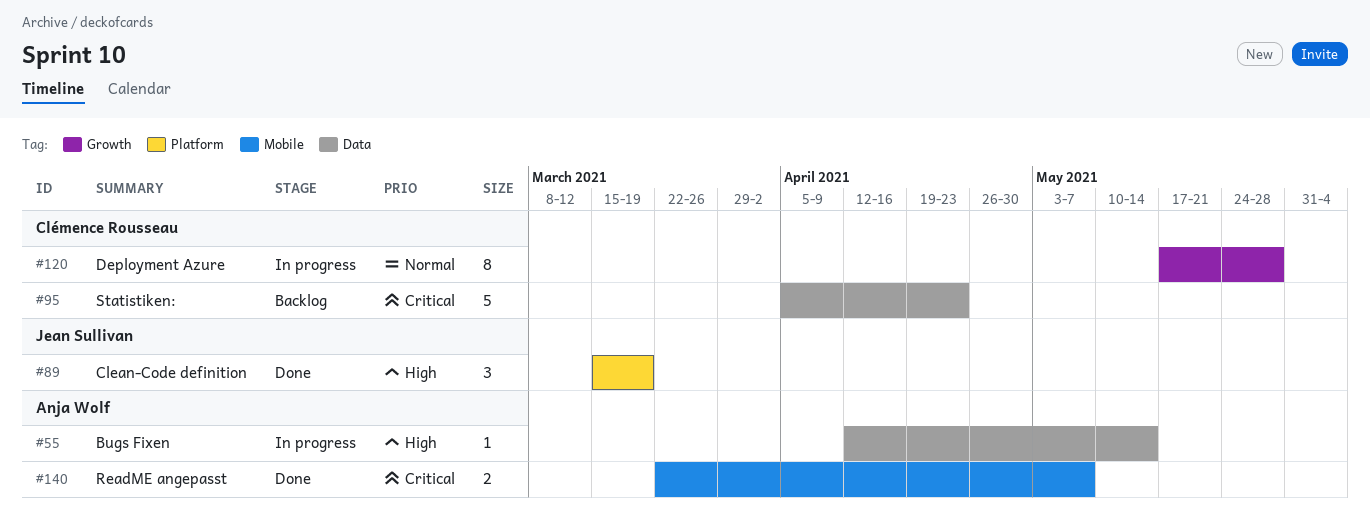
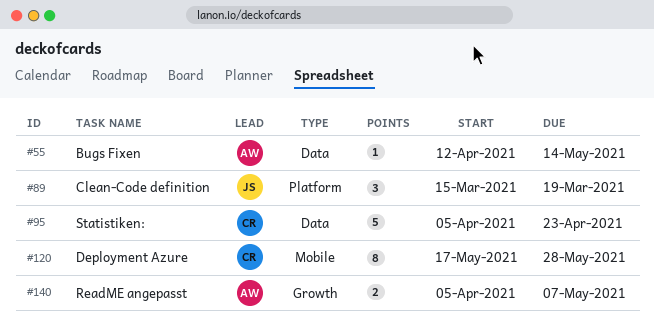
#120, label: Growth -> Mobile
#140, label: Mobile -> Growth
#140, start: Mar 22 -> Apr 5

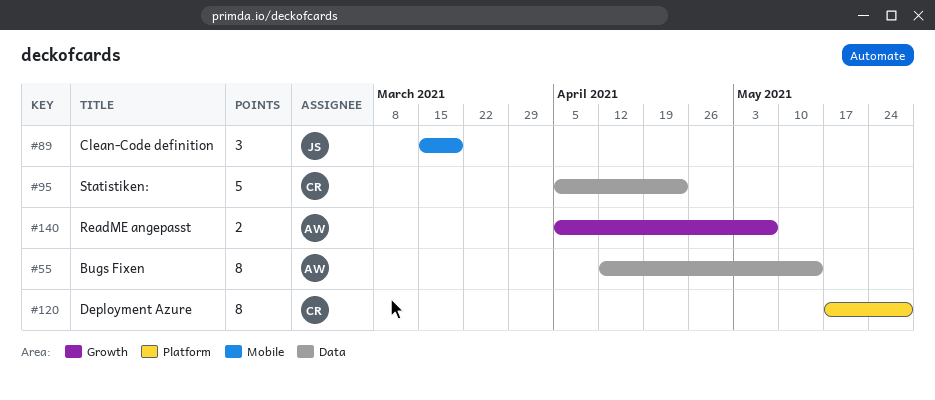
#55, estimate: 1 -> 8
#89, label: Platform -> Mobile
#120, label: Mobile -> Platform

